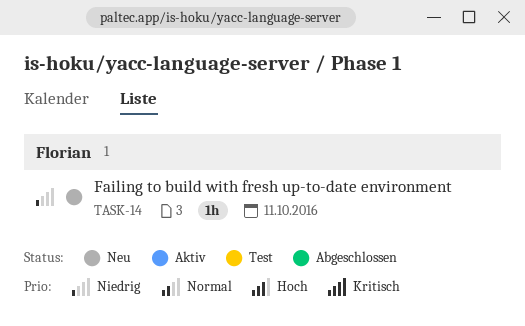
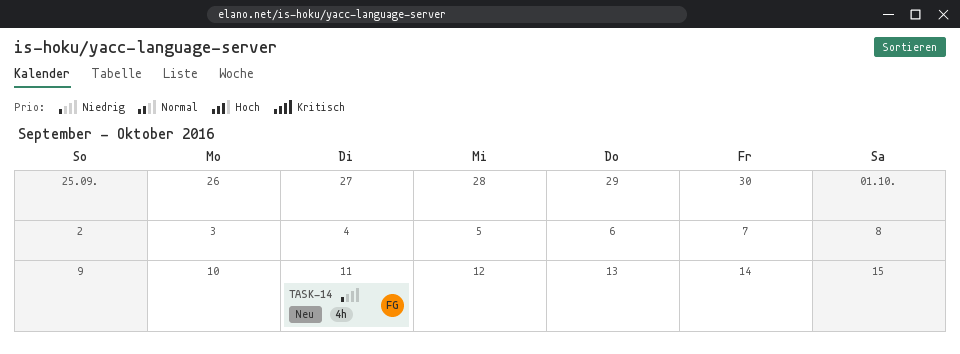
TASK-14, estimate: 1h -> 4h

